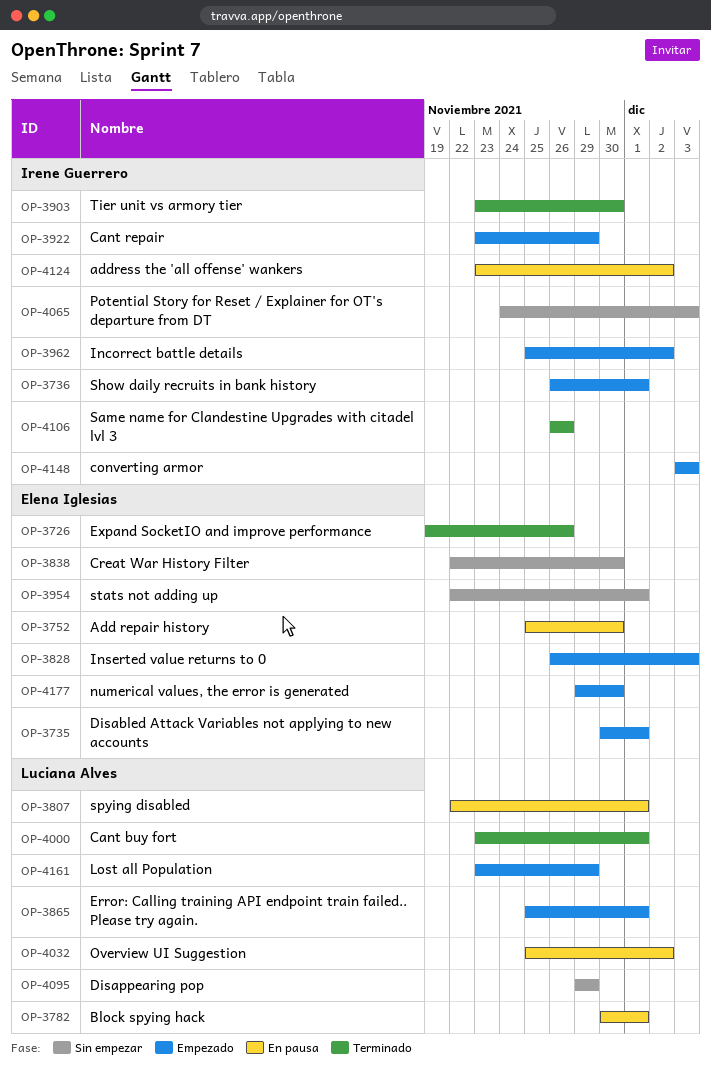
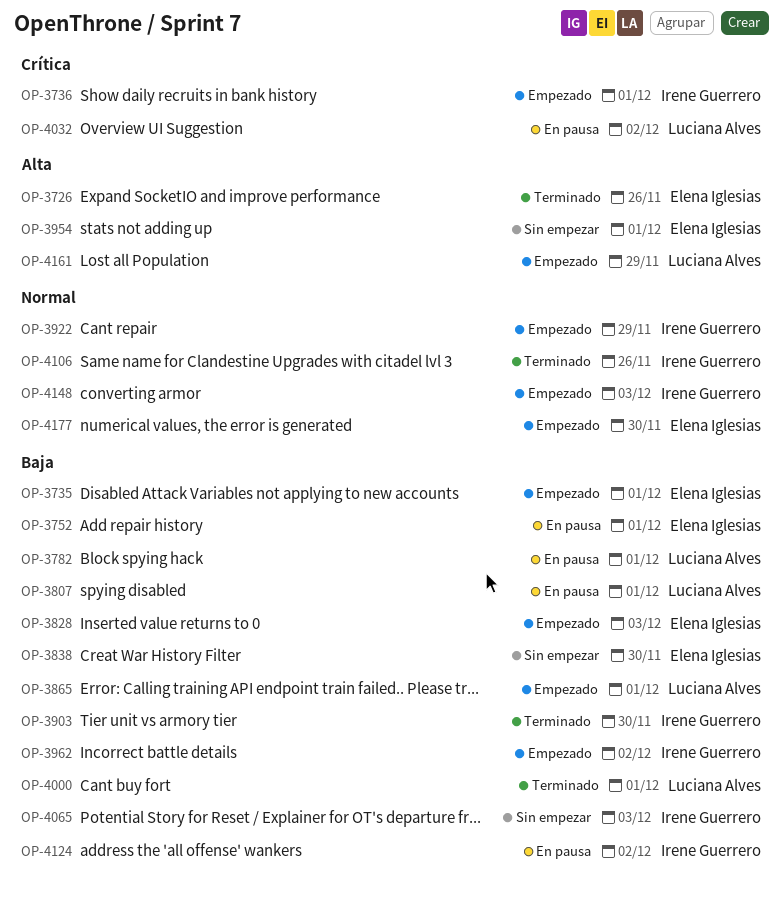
OP-3752, due: Nov 30 -> Dec 1
OP-4095: present -> none

